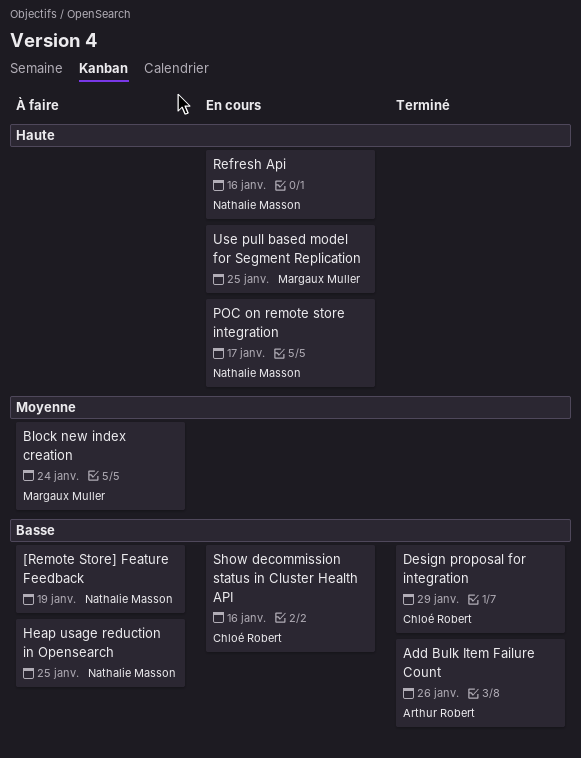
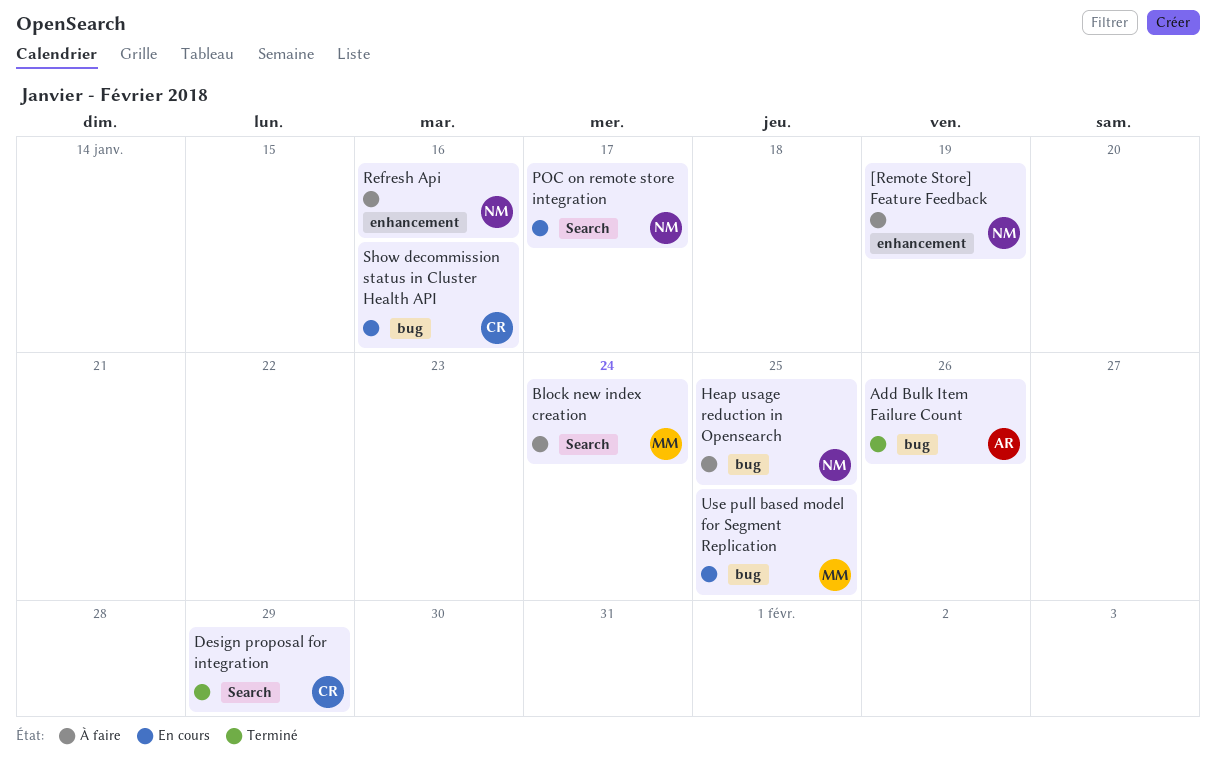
Refresh Api, status: En cours -> À faire

